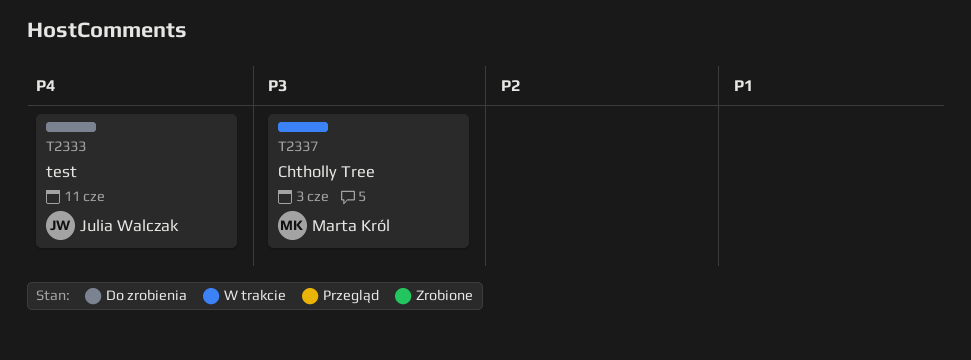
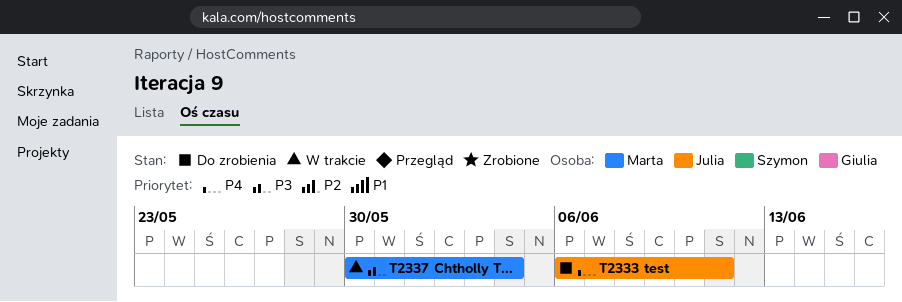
T2337, due: Jun 3 -> Jun 4

